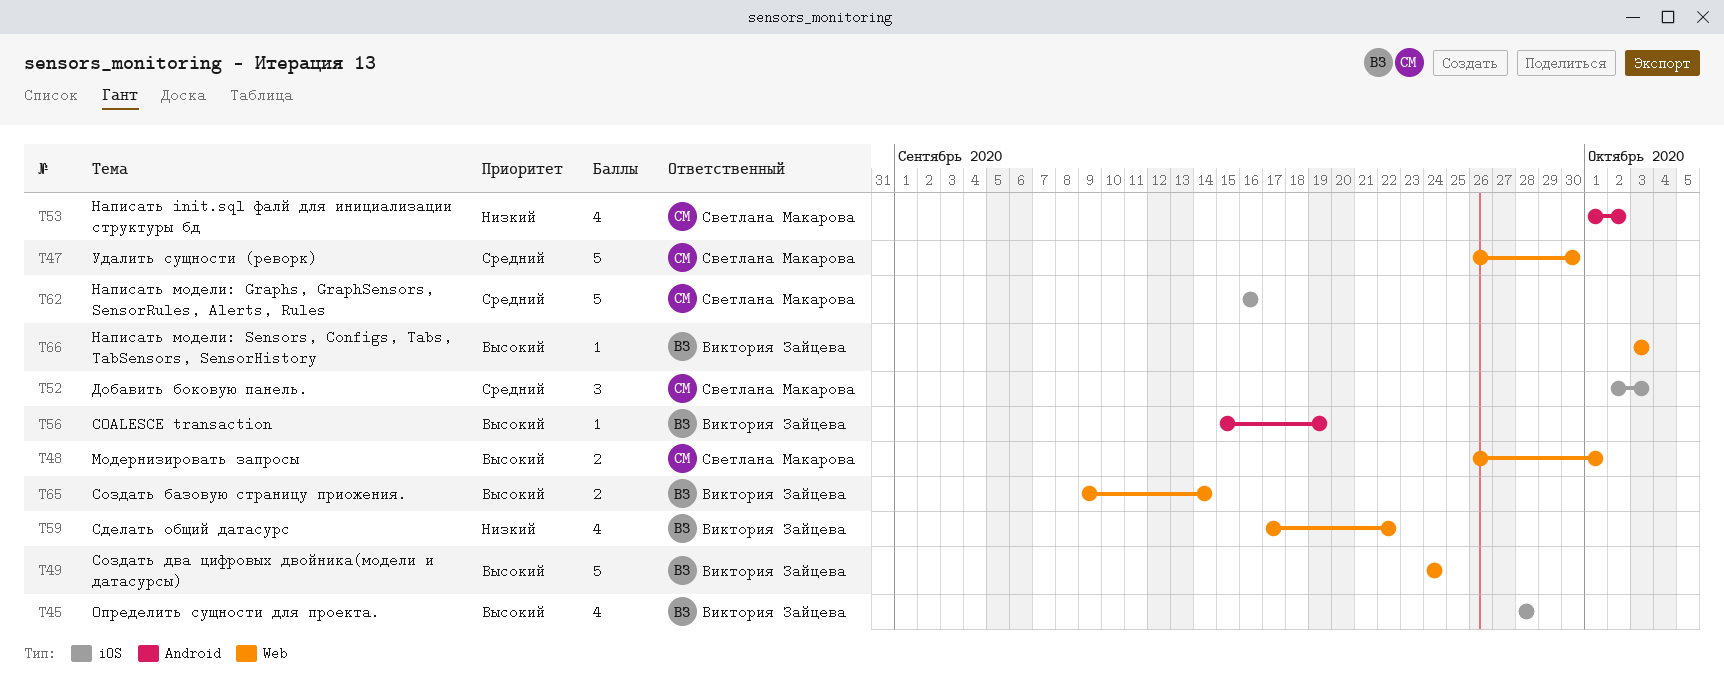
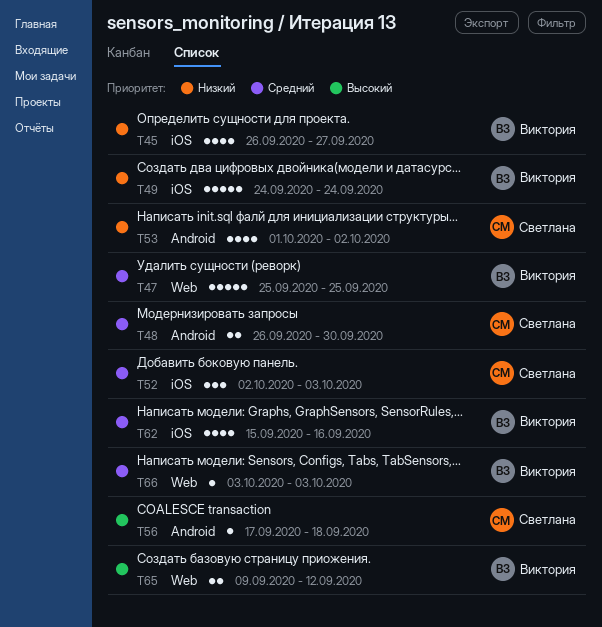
T45, priority: Высокий -> Низкий
T45, start: Sep 28 -> Sep 26
T45, due: Sep 28 -> Sep 27
T47, owner: Светлана Макарова -> Виктория Зайцева
T47, start: Sep 26 -> Sep 25
T47, due: Sep 30 -> Sep 25
T48, priority: Высокий -> Средний
T48, label: Web -> Android
T48, due: Oct 1 -> Sep 30
T49, priority: Высокий -> Низкий
T49, label: Web -> iOS
T56, owner: Виктория Зайцева -> Светлана Макарова
T56, start: Sep 15 -> Sep 17
T56, due: Sep 19 -> Sep 18
T59: present -> none
T62, owner: Светлана Макарова -> Виктория Зайцева
T62, estimate: 5 -> 4
T62, start: Sep 16 -> Sep 15
T65, due: Sep 14 -> Sep 12
T66, priority: Высокий -> Средний

